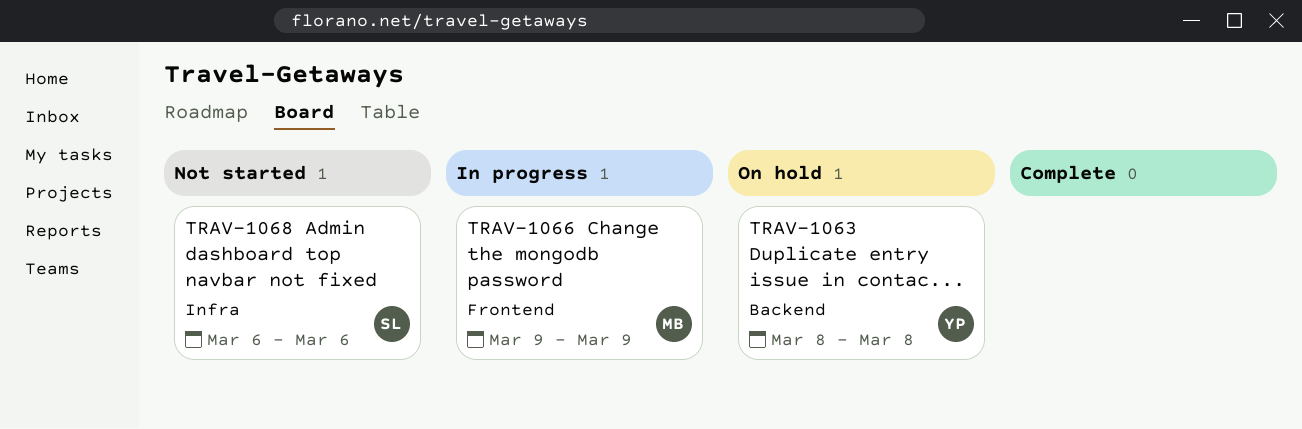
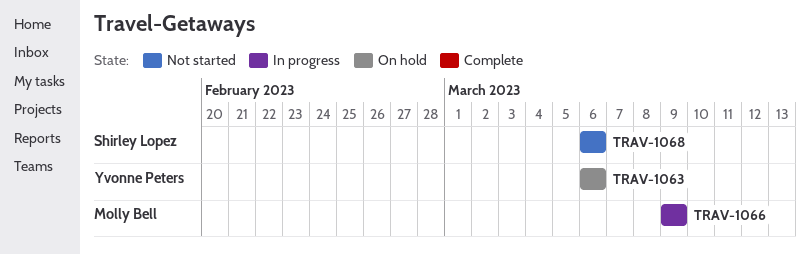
TRAV-1063, start: Mar 8 -> Mar 6
TRAV-1063, due: Mar 8 -> Mar 6

